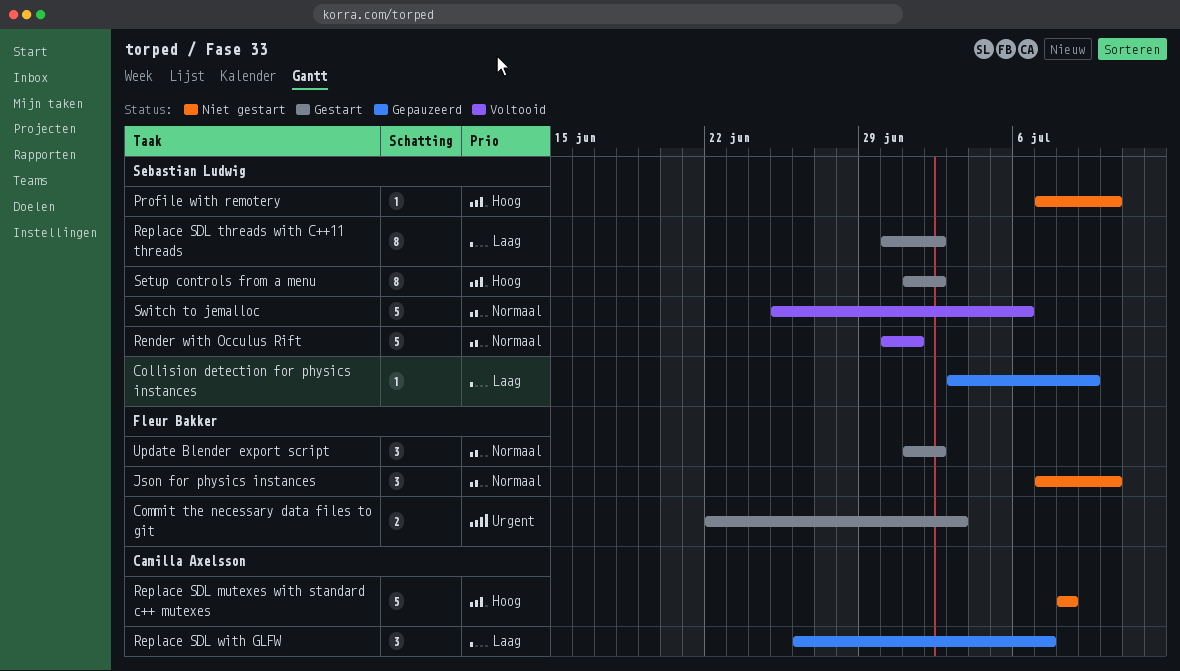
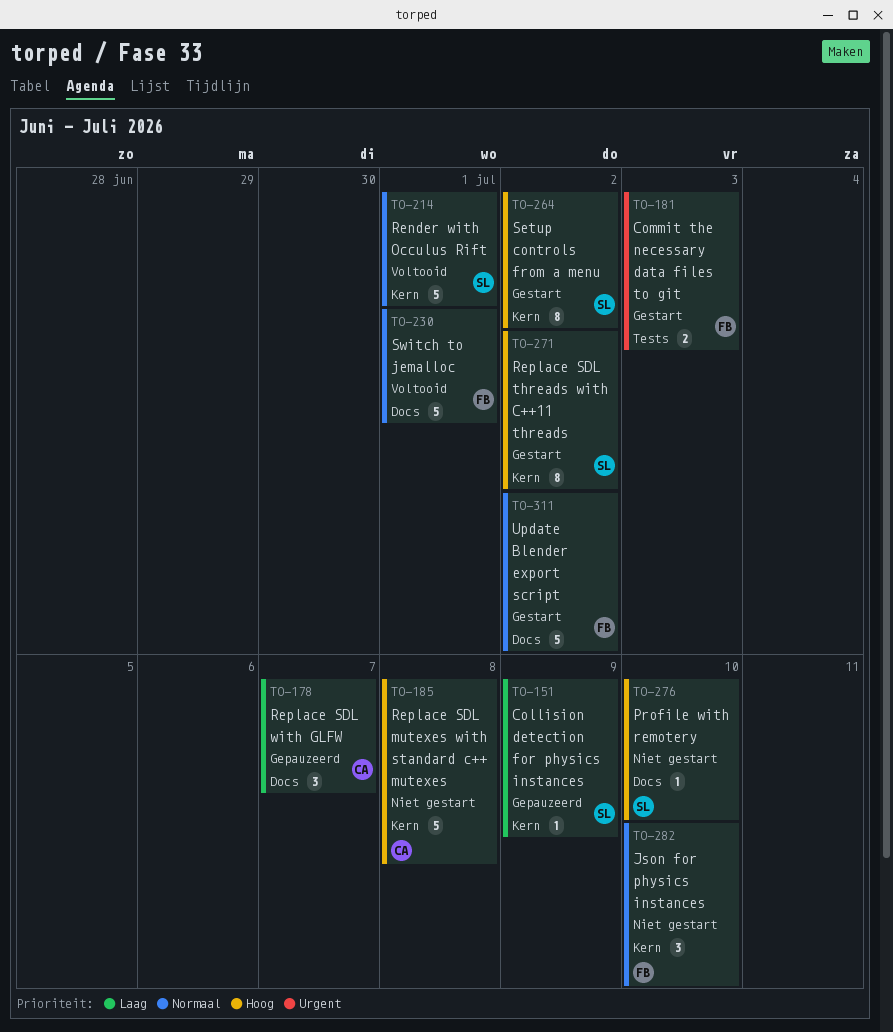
Replace SDL threads with C++11 threads, priority: Laag -> Hoog
Switch to jemalloc, owner: Sebastian Ludwig -> Fleur Bakker
Switch to jemalloc, due: Jul 6 -> Jul 1
Update Blender export script, estimate: 3 -> 5

